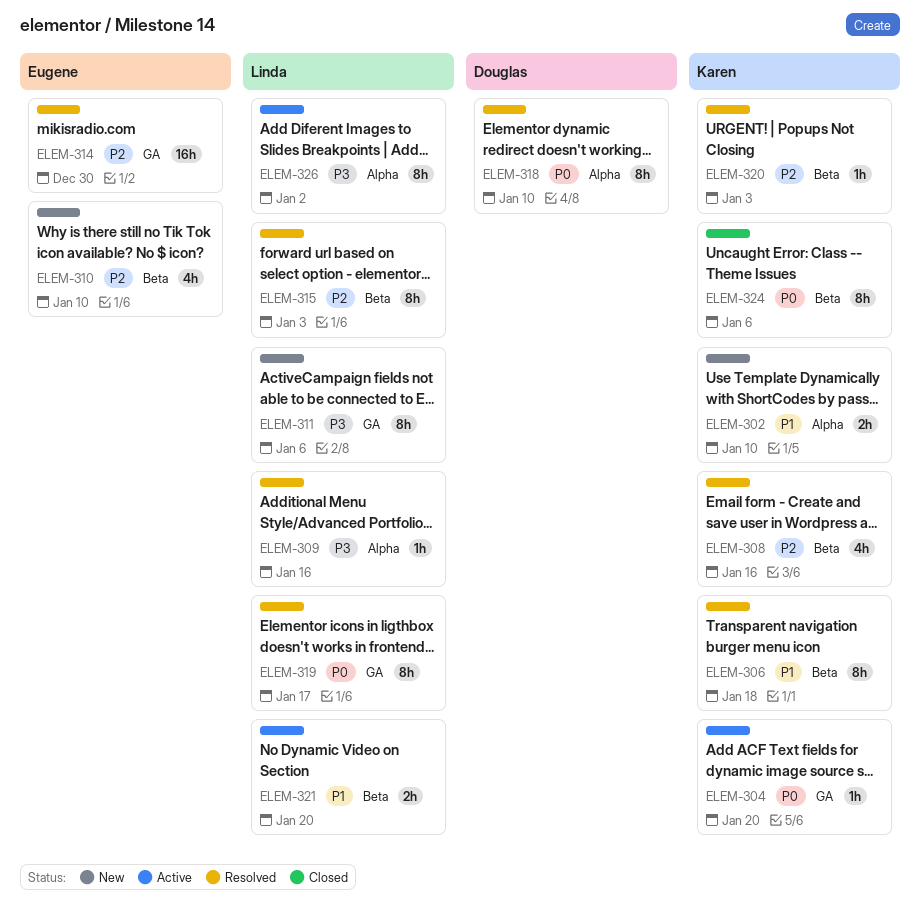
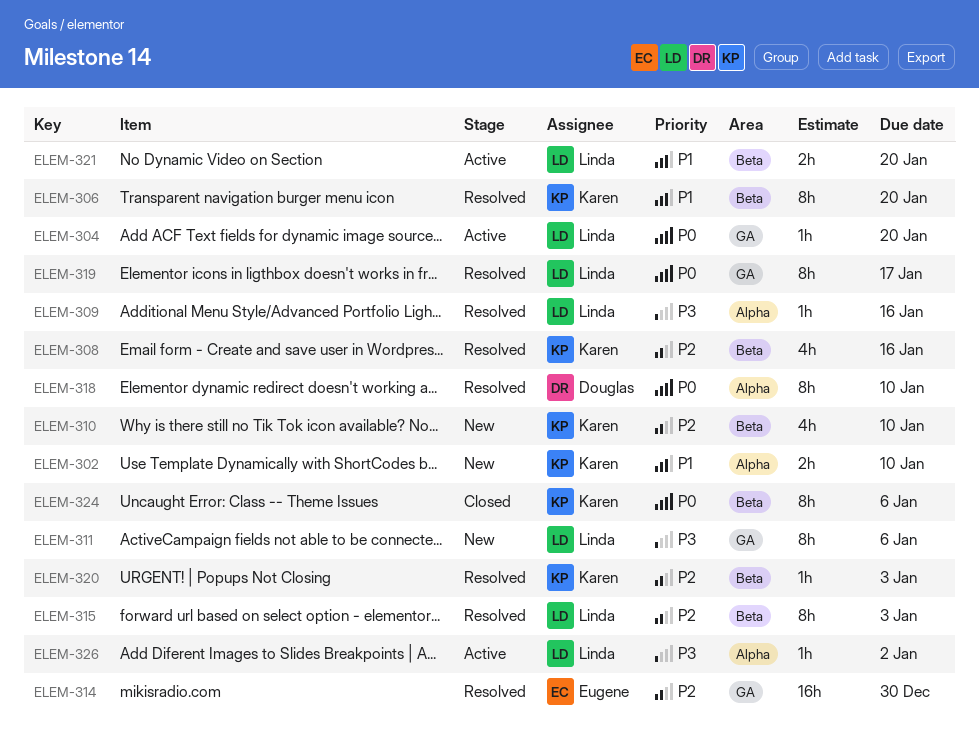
ELEM-304, owner: Karen -> Linda
ELEM-306, due: Jan 18 -> Jan 20
ELEM-310, owner: Eugene -> Karen
ELEM-326, estimate: 8h -> 1h

